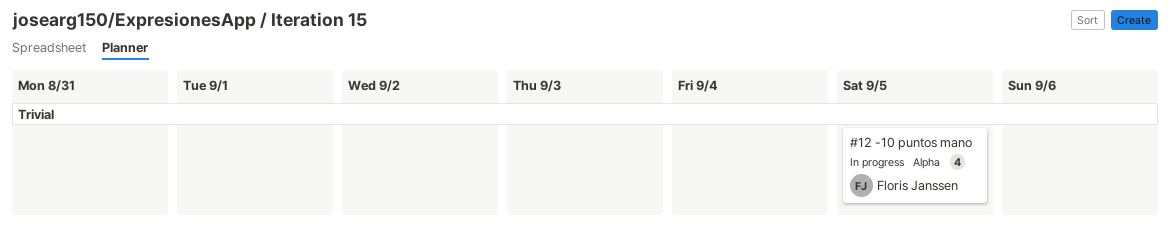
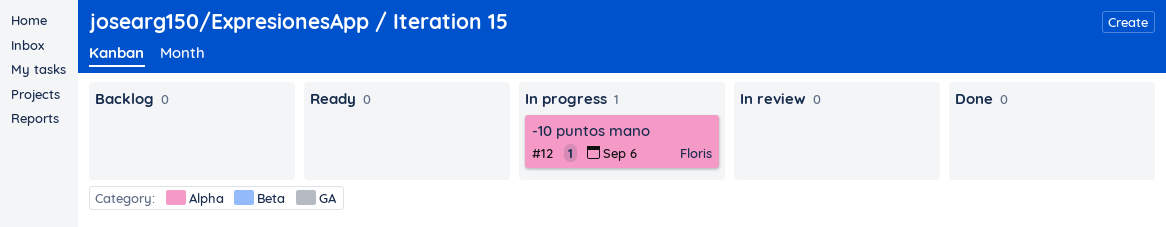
#12, estimate: 4 -> 1
#12, due: Sep 5 -> Sep 6

